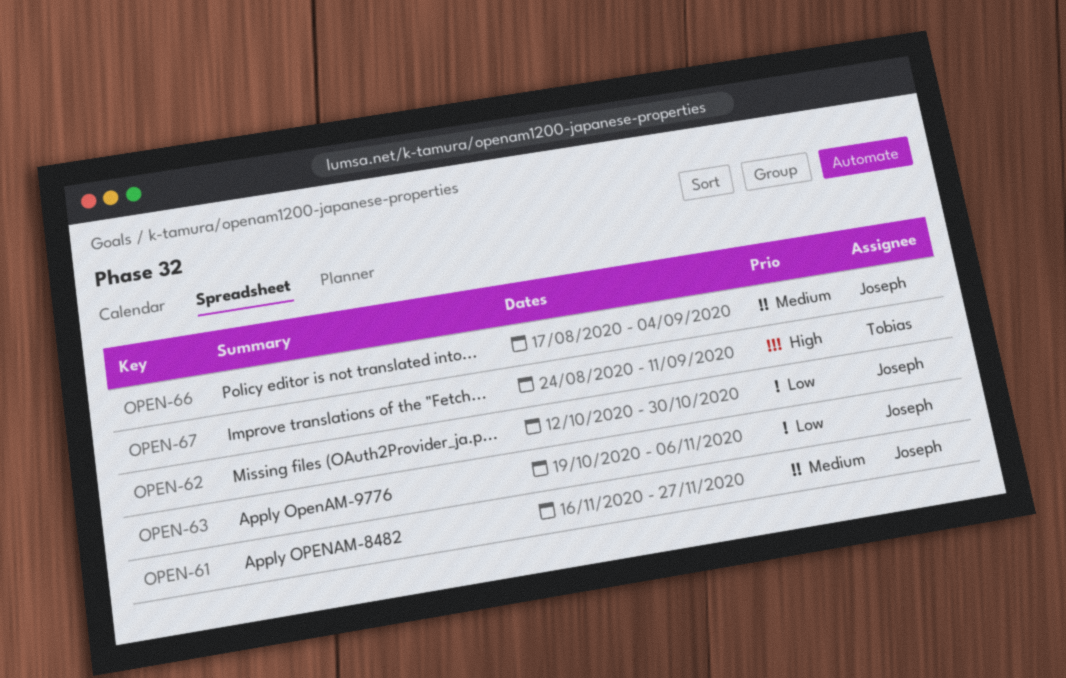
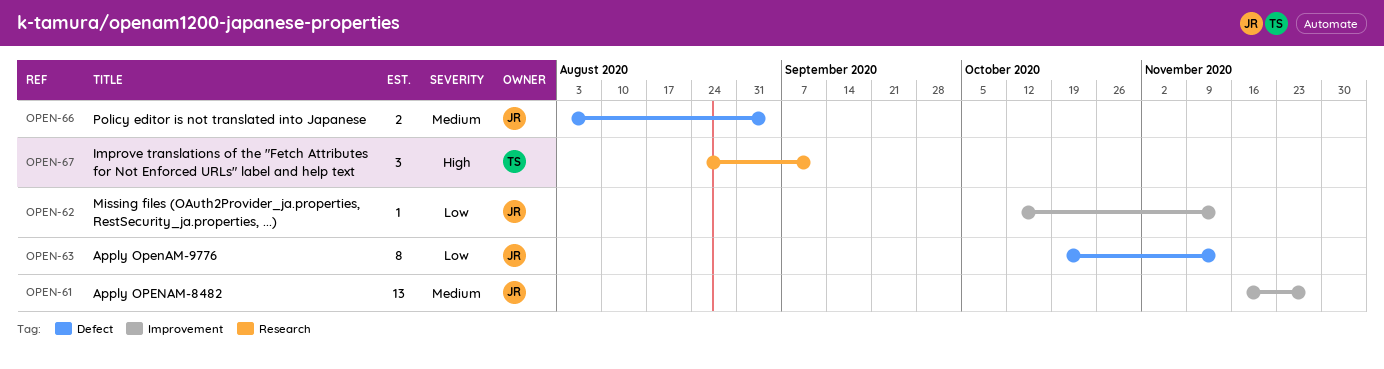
OPEN-62, due: Oct 30 -> Nov 13
OPEN-63, due: Nov 6 -> Nov 13
OPEN-66, start: Aug 17 -> Aug 3

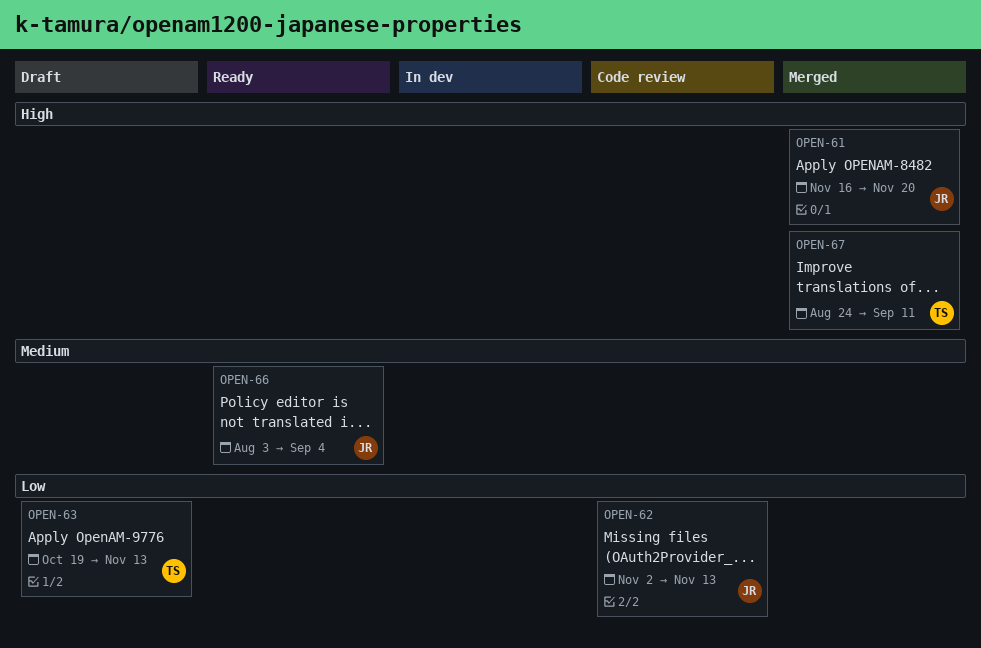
OPEN-61, priority: Medium -> High
OPEN-61, due: Nov 27 -> Nov 20
OPEN-62, start: Oct 12 -> Nov 2
OPEN-63, owner: JR -> TS

